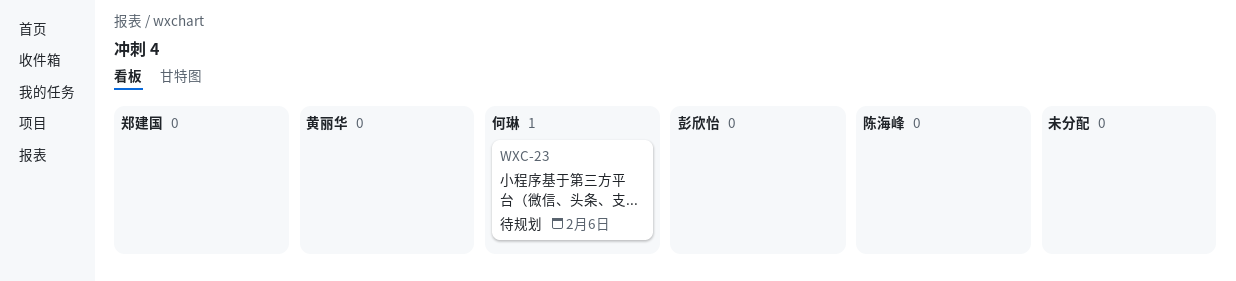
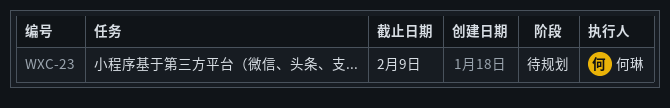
WXC-23, due: Feb 6 -> Feb 9

